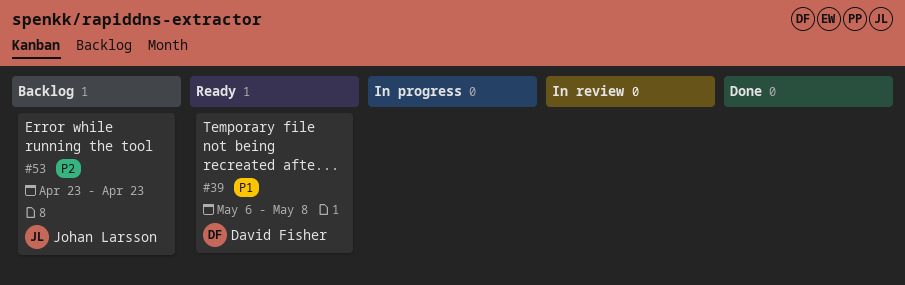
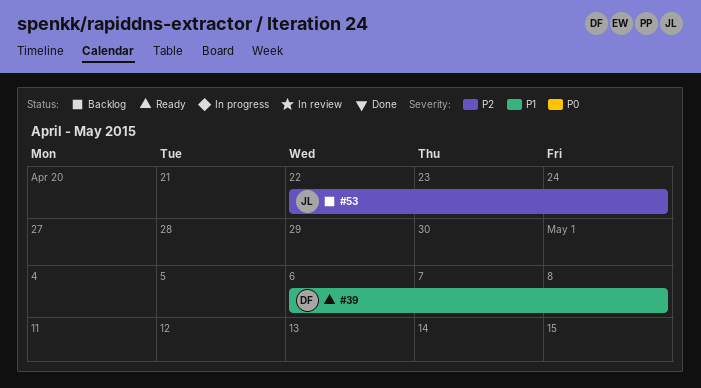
#53, start: Apr 23 -> Apr 22
#53, due: Apr 23 -> Apr 24

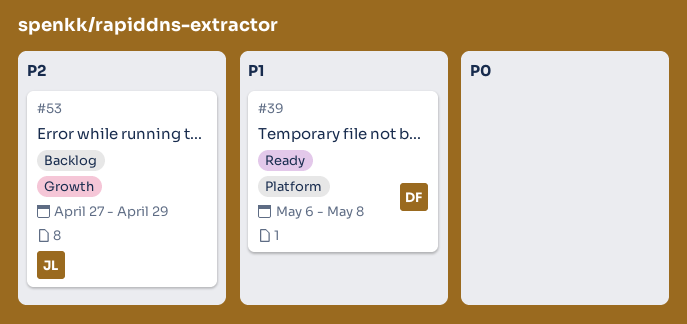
#53, start: Apr 22 -> Apr 27
#53, due: Apr 24 -> Apr 29

